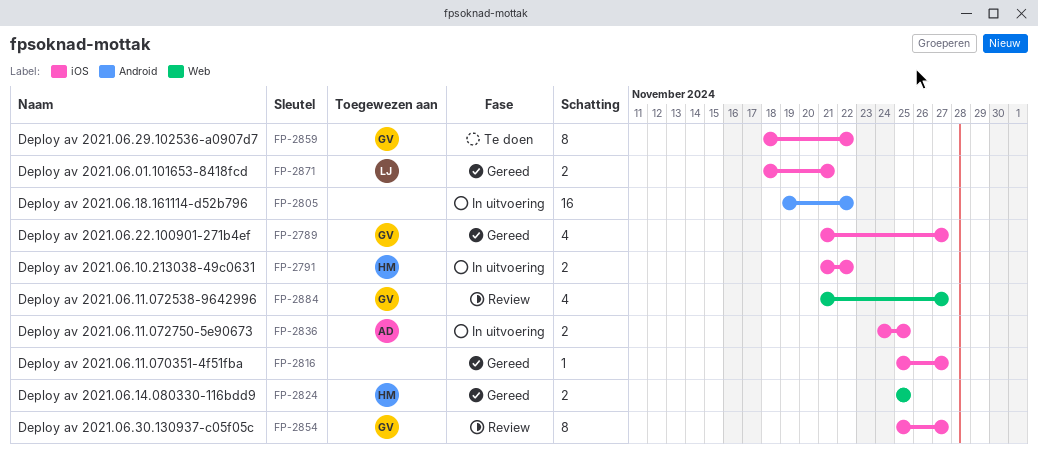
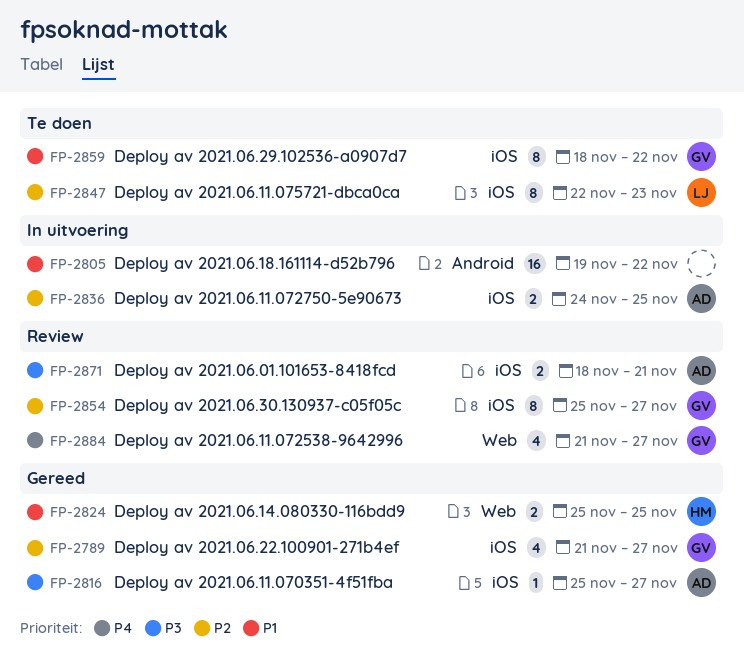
FP-2791: present -> none
FP-2816, owner: none -> AD
FP-2847: none -> present
FP-2871, status: Gereed -> Review
FP-2871, owner: LJ -> AD

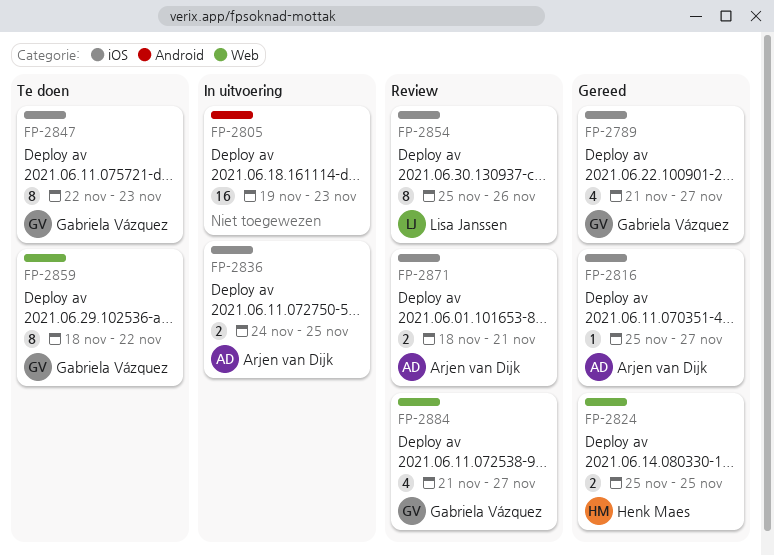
FP-2805, due: Nov 22 -> Nov 23
FP-2847, owner: Lisa Janssen -> Gabriela Vázquez
FP-2854, owner: Gabriela Vázquez -> Lisa Janssen
FP-2854, due: Nov 27 -> Nov 26
FP-2859, label: iOS -> Web

